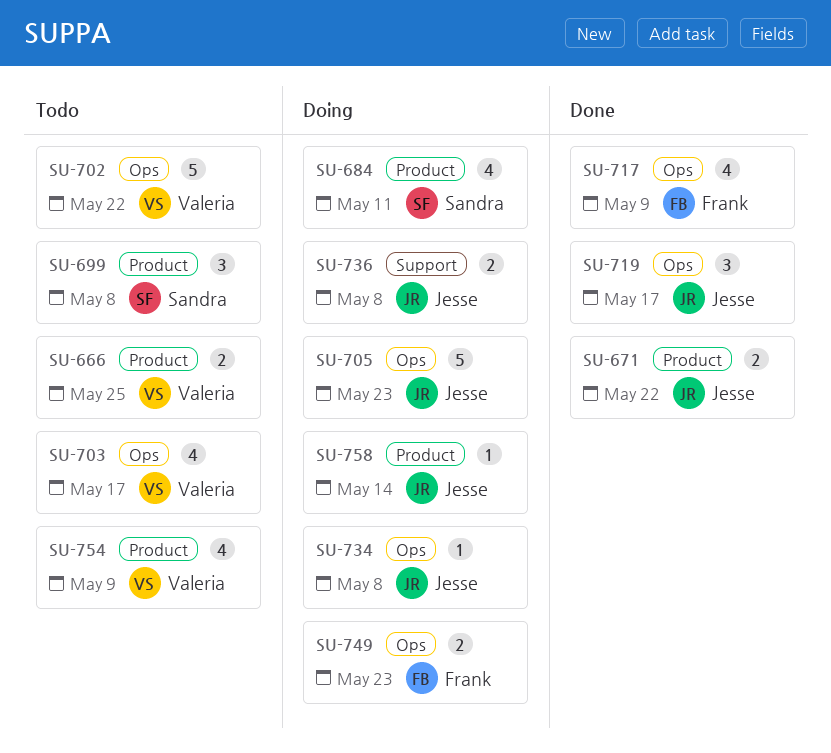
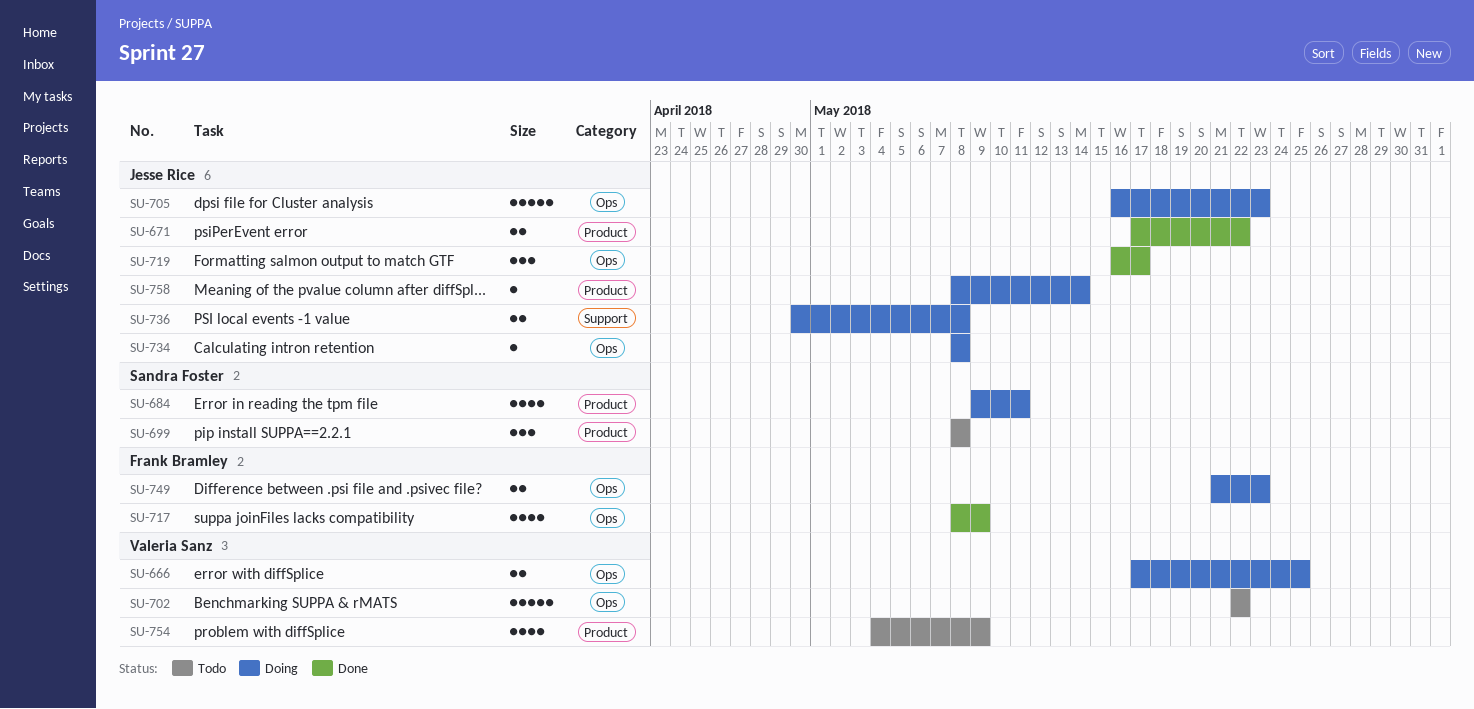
SU-666, status: Todo -> Doing
SU-666, label: Product -> Ops
SU-703: present -> none

